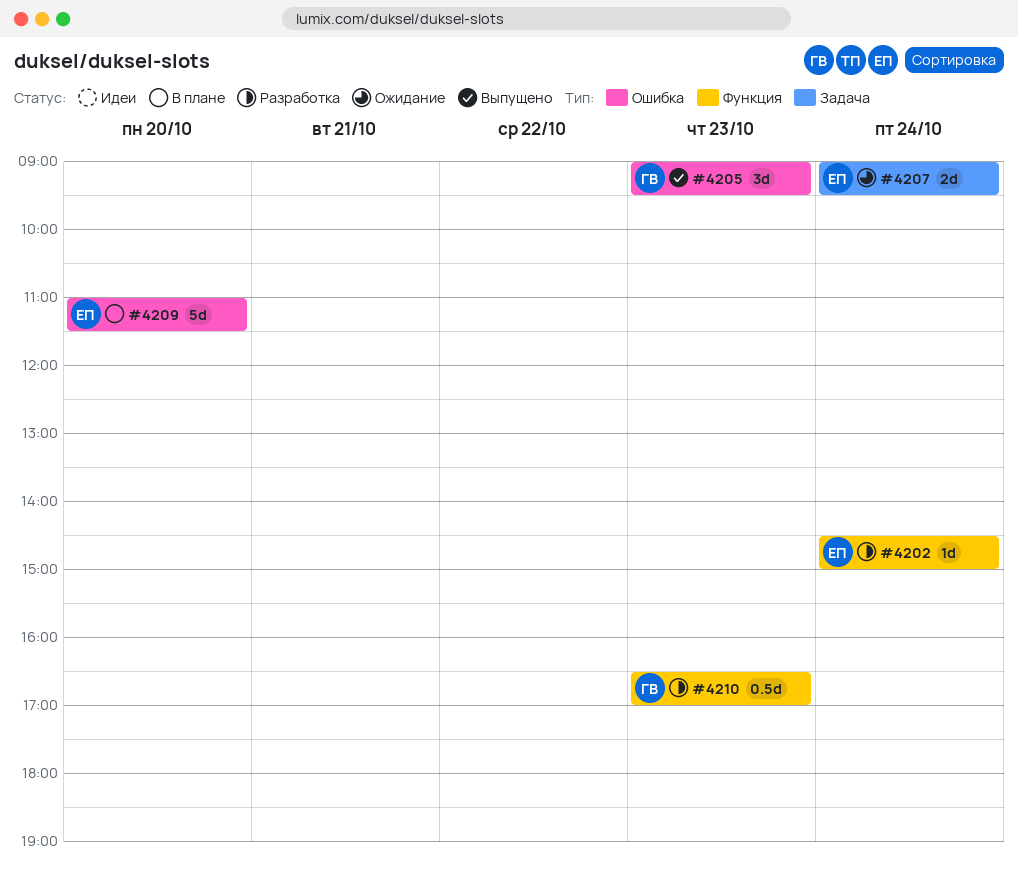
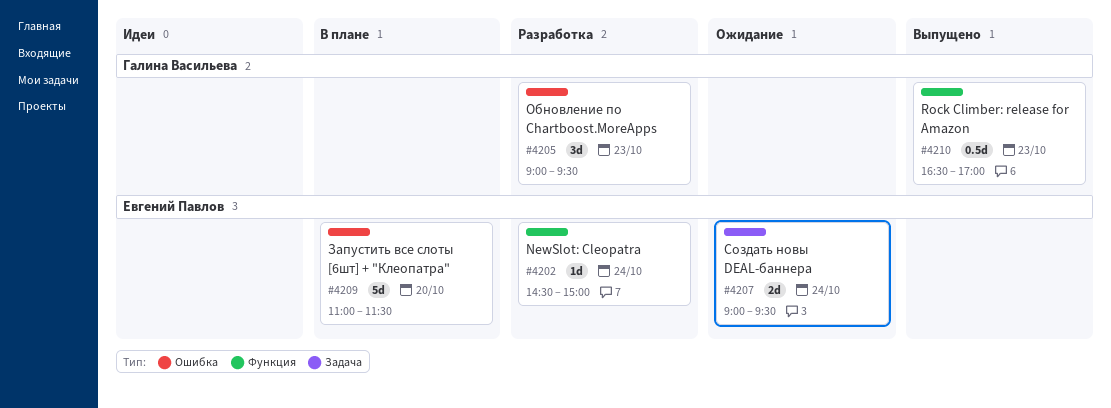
#4205, status: Выпущено -> Разработка
#4210, status: Разработка -> Выпущено

